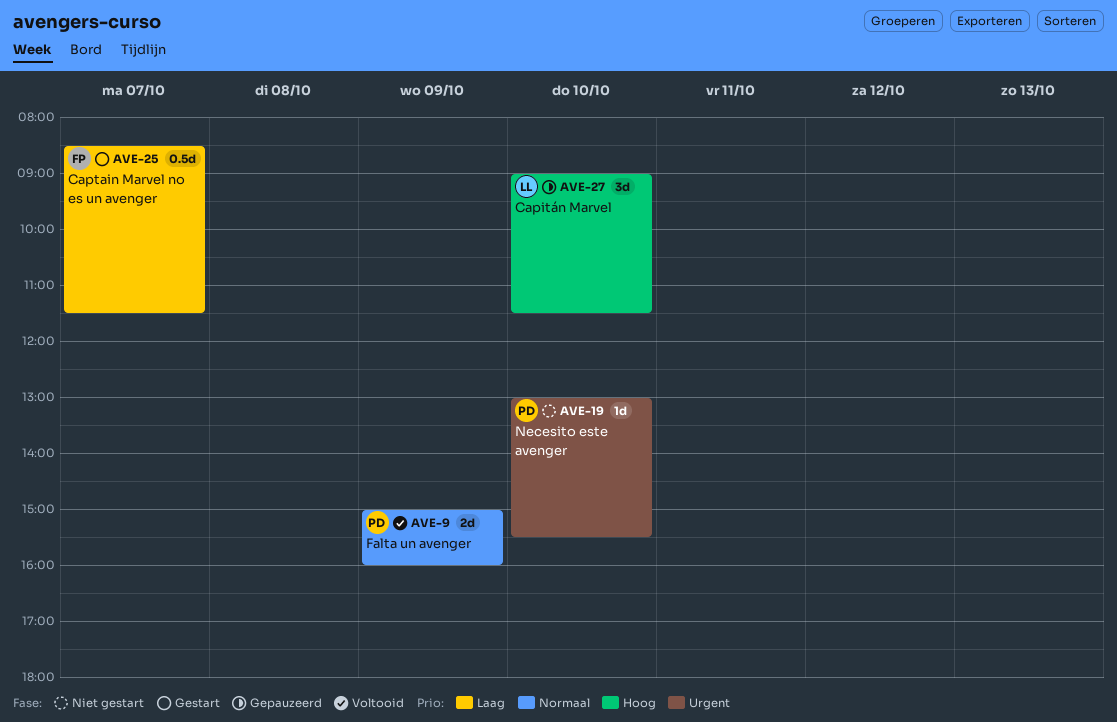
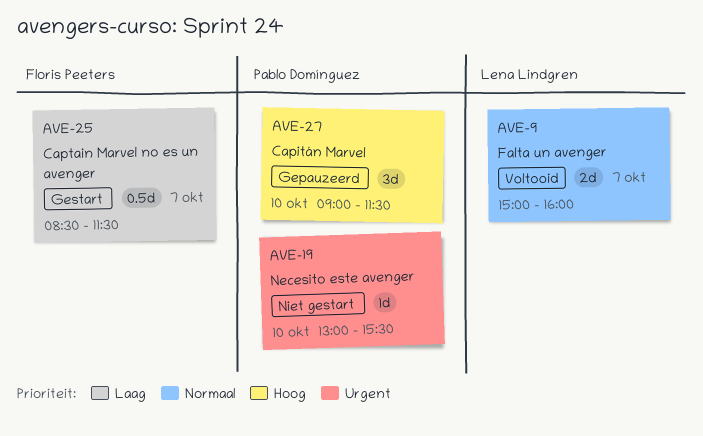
AVE-9, owner: Pablo Domínguez -> Lena Lindgren
AVE-9, day: Oct 9 -> Oct 7
AVE-27, owner: Lena Lindgren -> Pablo Domínguez

